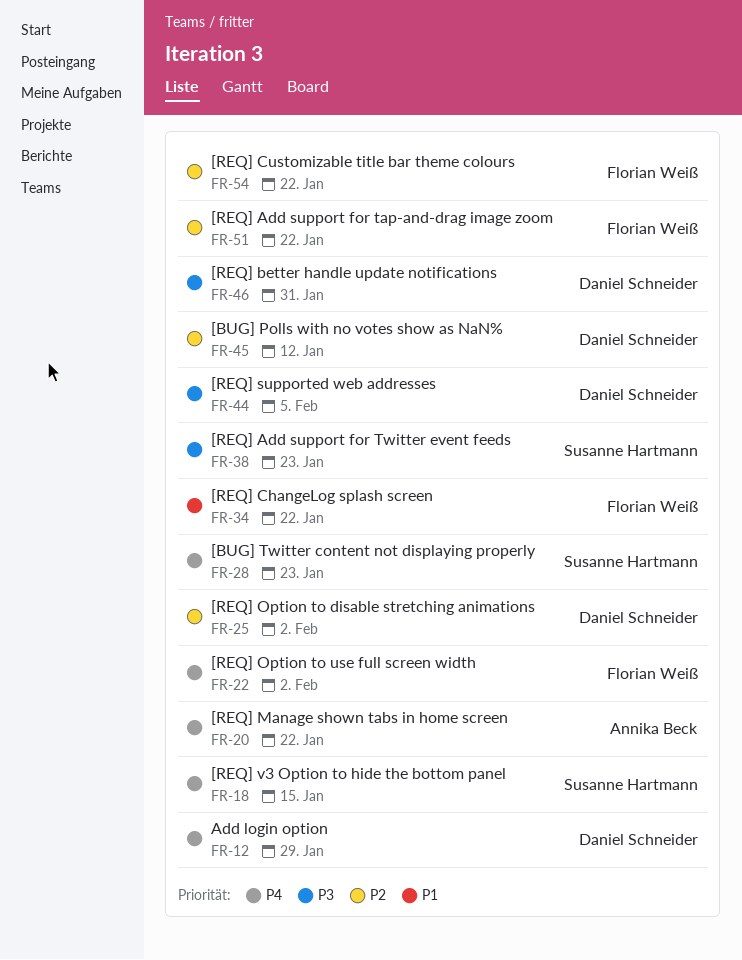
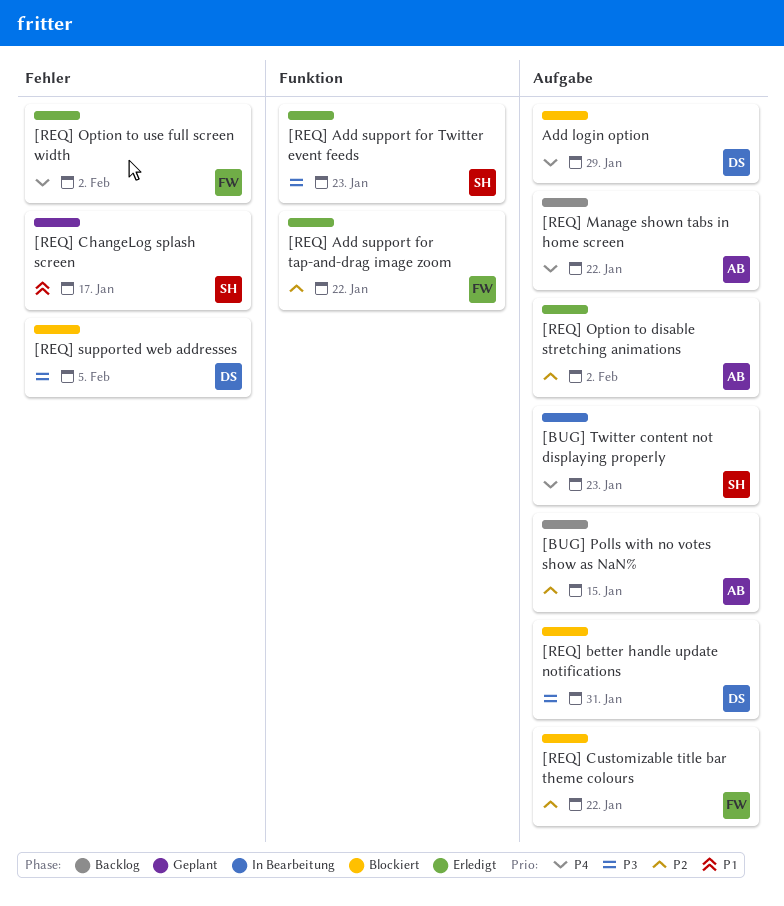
[BUG] Polls with no votes show as NaN%, owner: Daniel Schneider -> Annika Beck
[BUG] Polls with no votes show as NaN%, due: Jan 12 -> Jan 15
[REQ] ChangeLog splash screen, owner: Florian Weiß -> Susanne Hartmann
[REQ] ChangeLog splash screen, due: Jan 22 -> Jan 17
[REQ] Option to disable stretching animations, owner: Daniel Schneider -> Annika Beck
[REQ] v3 Option to hide the bottom panel: present -> none

